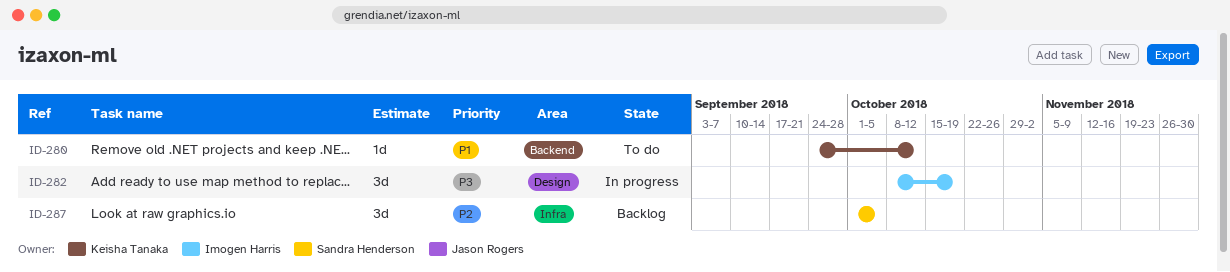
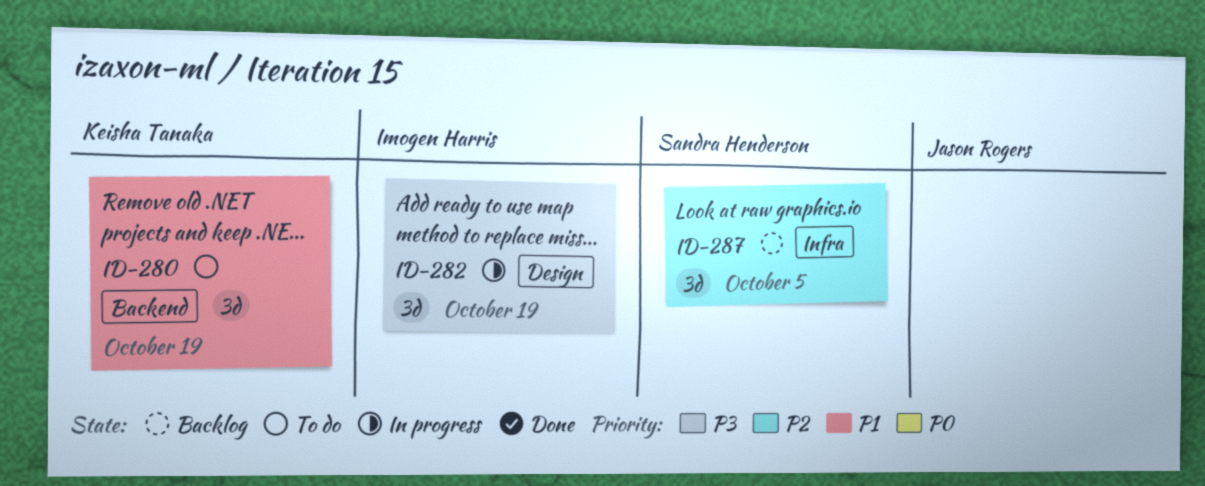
ID-280, estimate: 1d -> 3d
ID-280, due: Oct 12 -> Oct 19

